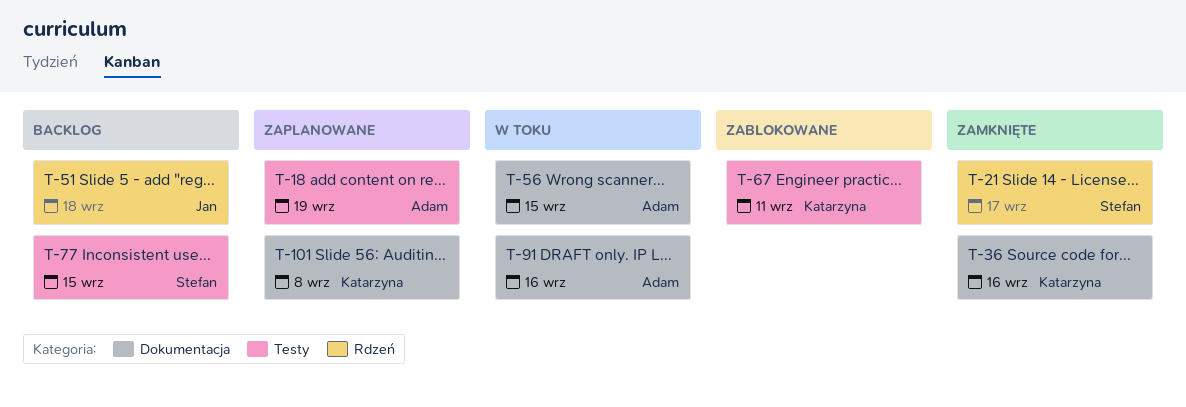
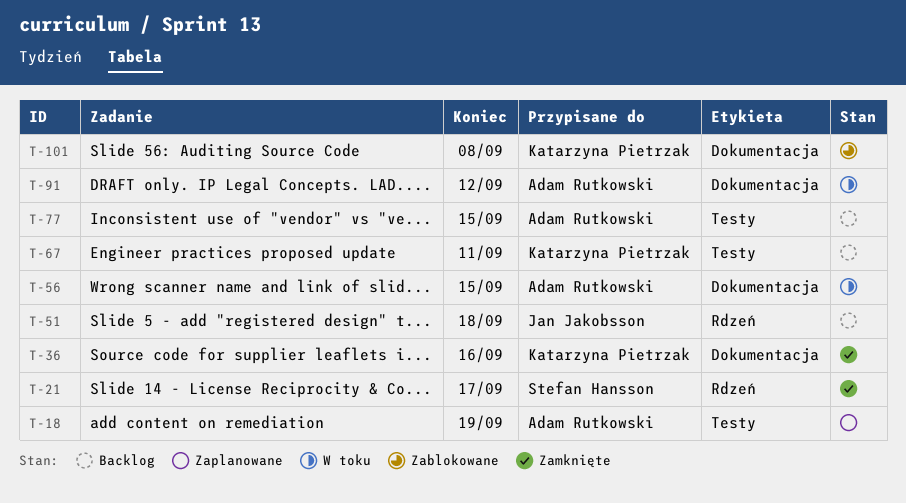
T-67, status: Zablokowane -> Backlog
T-77, owner: Stefan Hansson -> Adam Rutkowski
T-91, due: Sep 16 -> Sep 12
T-101, status: Zaplanowane -> Zablokowane

